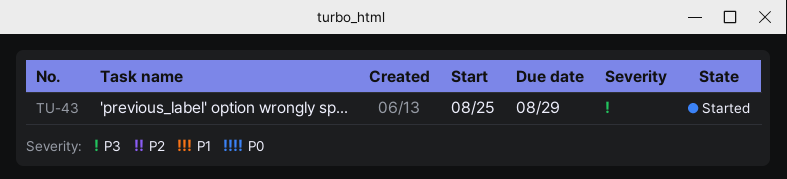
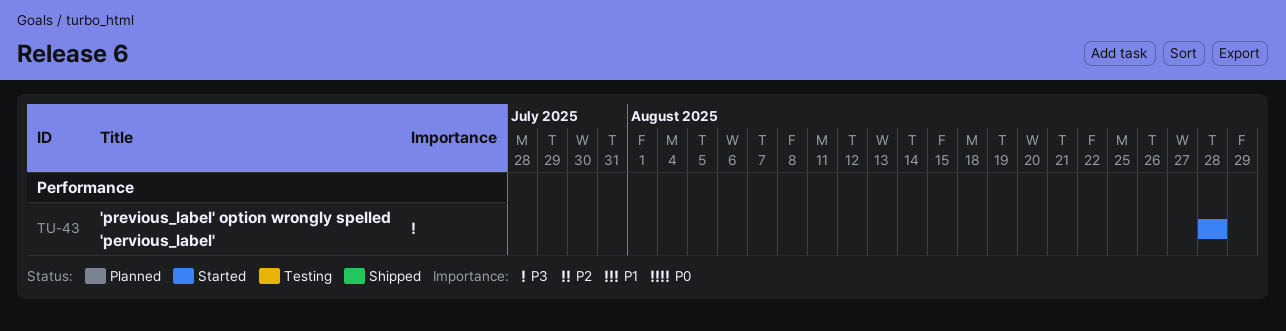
TU-43, start: Aug 25 -> Aug 28
TU-43, due: Aug 29 -> Aug 28

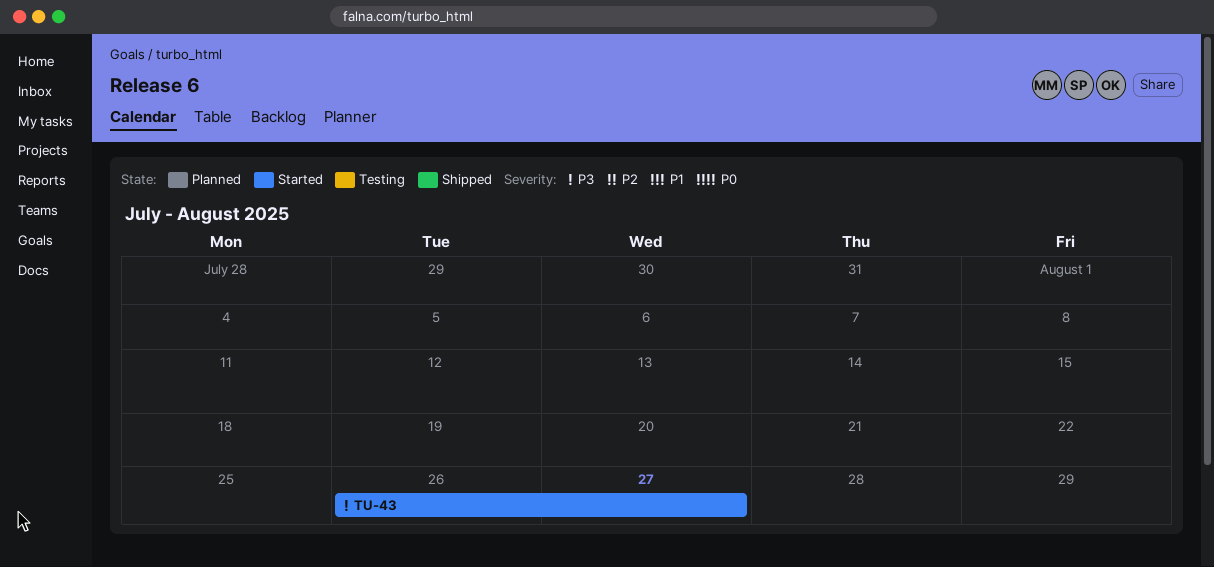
TU-43, start: Aug 28 -> Aug 26
TU-43, due: Aug 28 -> Aug 27

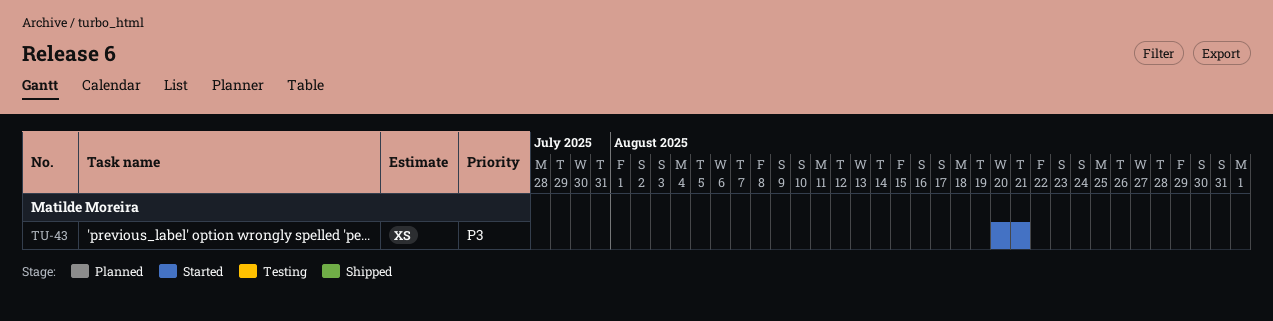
TU-43, start: Aug 26 -> Aug 20
TU-43, due: Aug 27 -> Aug 21

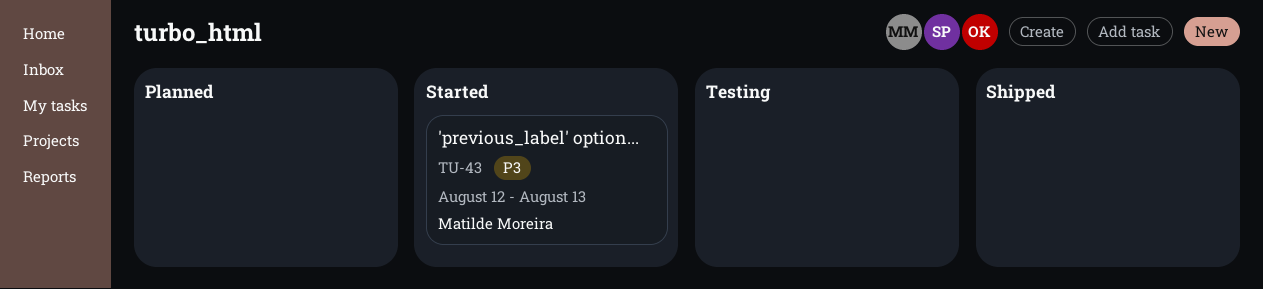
TU-43, start: Aug 20 -> Aug 12
TU-43, due: Aug 21 -> Aug 13

